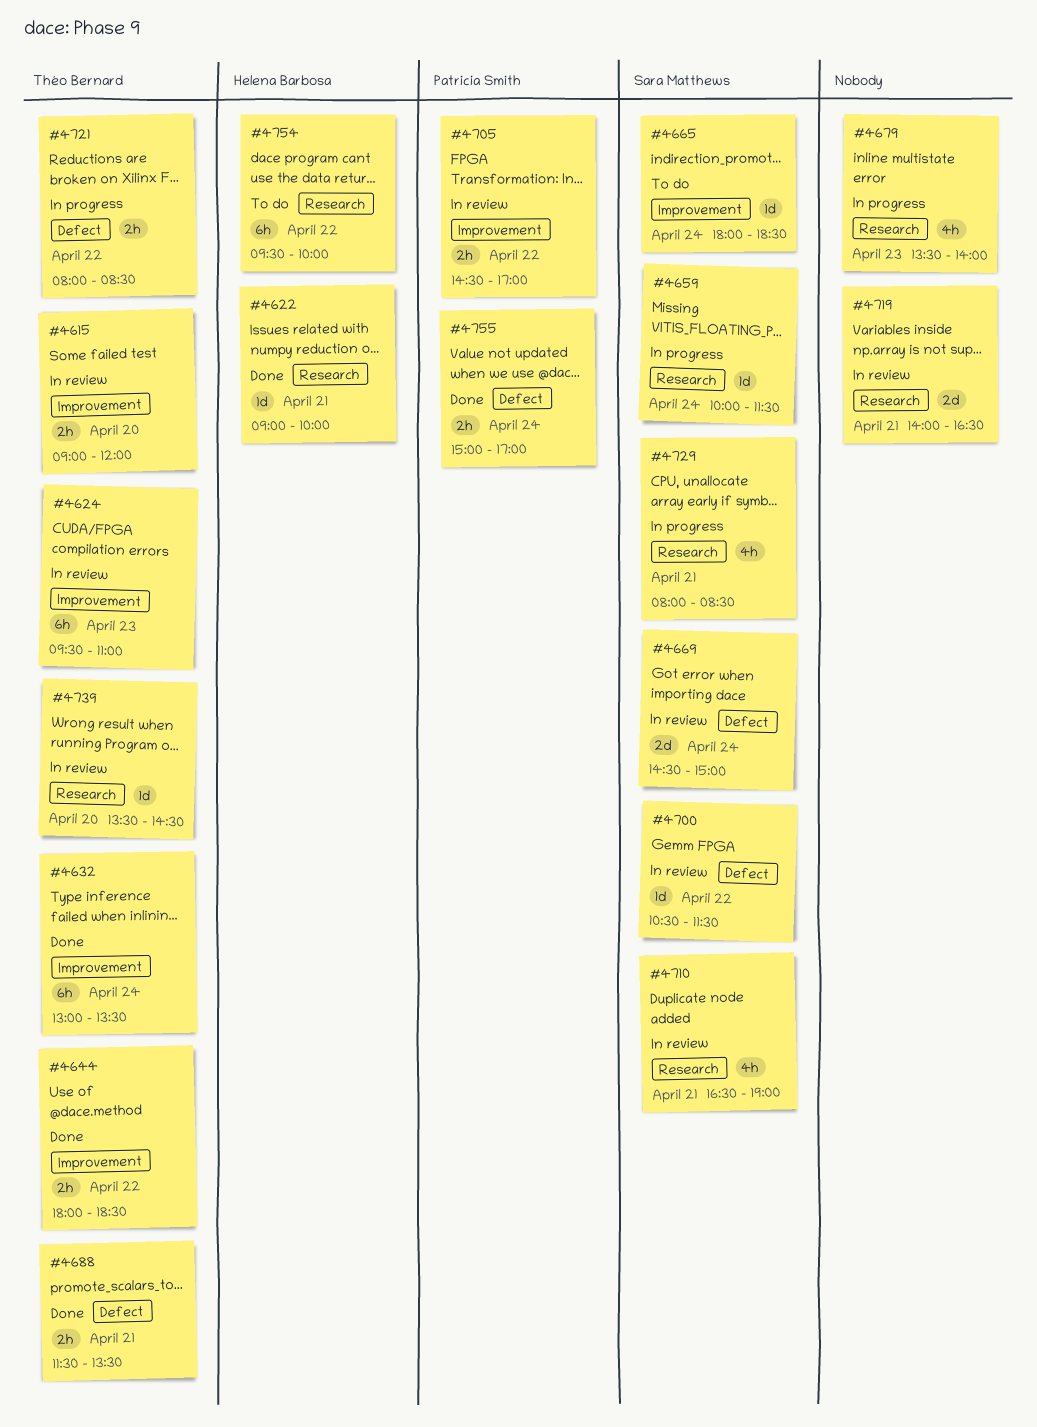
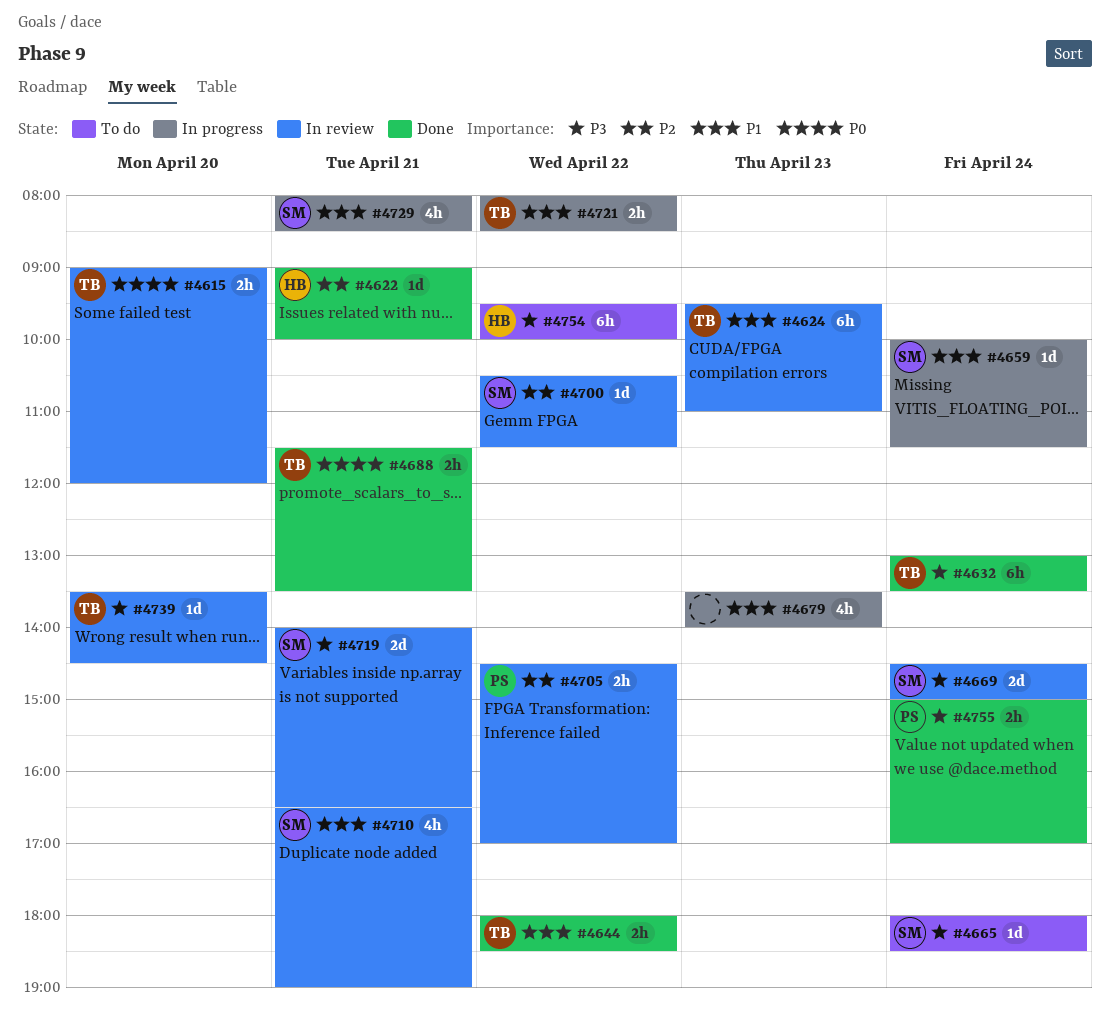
#4719, owner: none -> Sara Matthews

